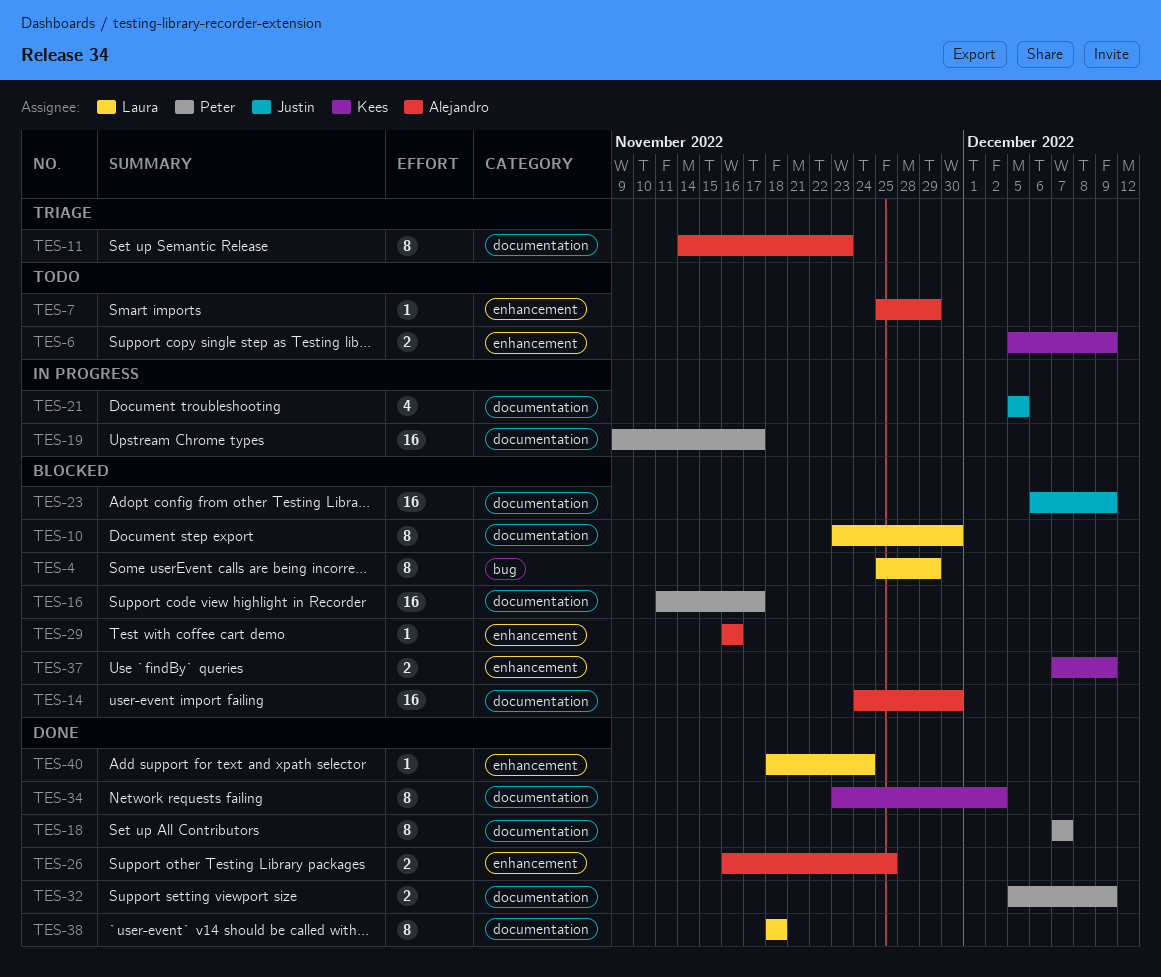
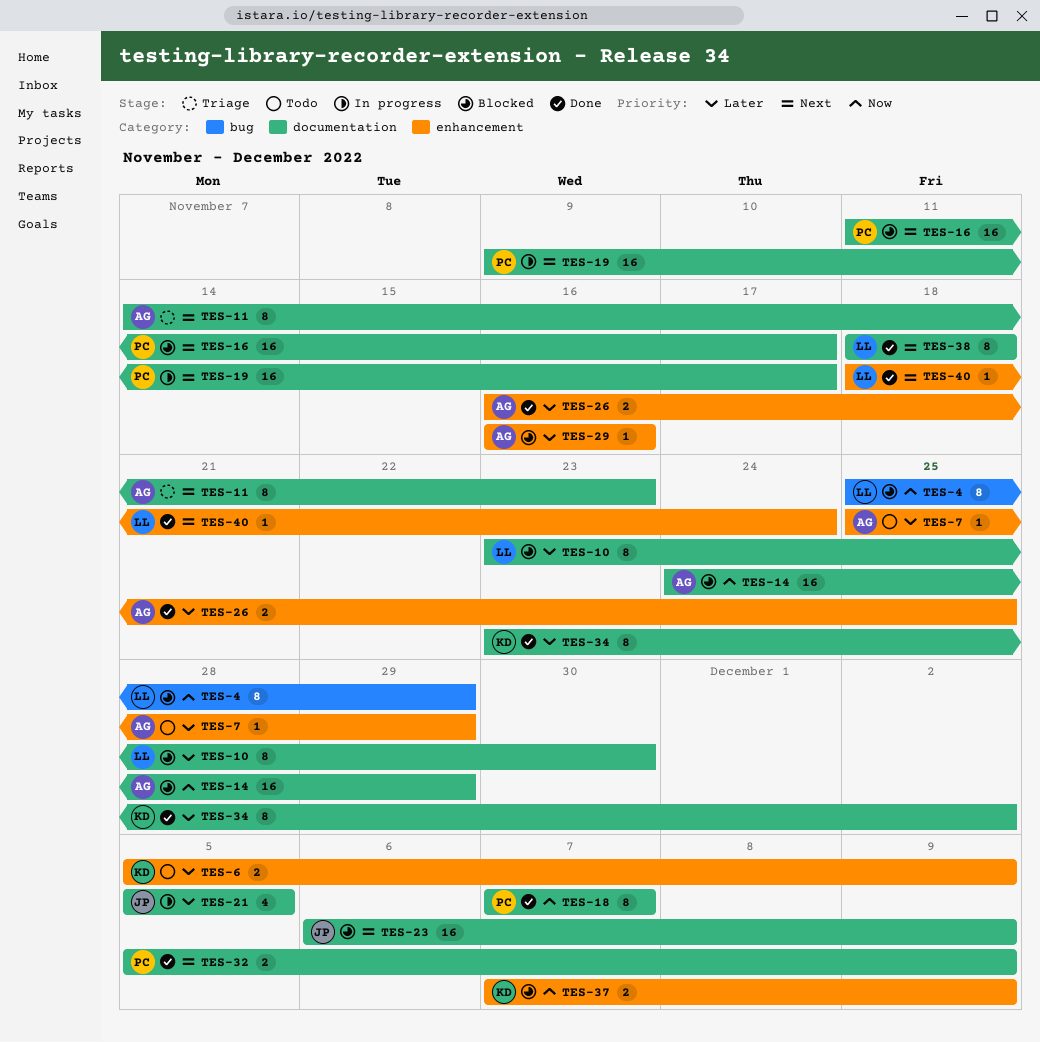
TES-14, due: Nov 30 -> Nov 29

